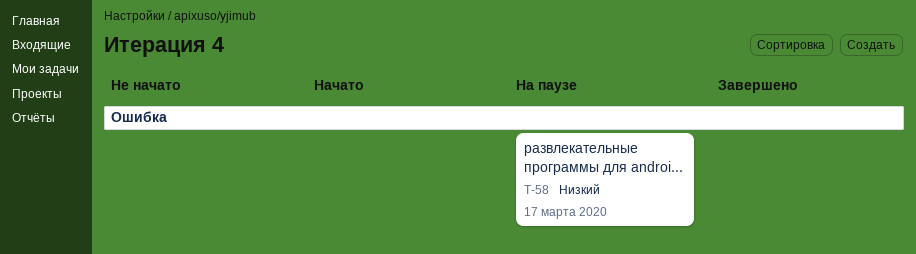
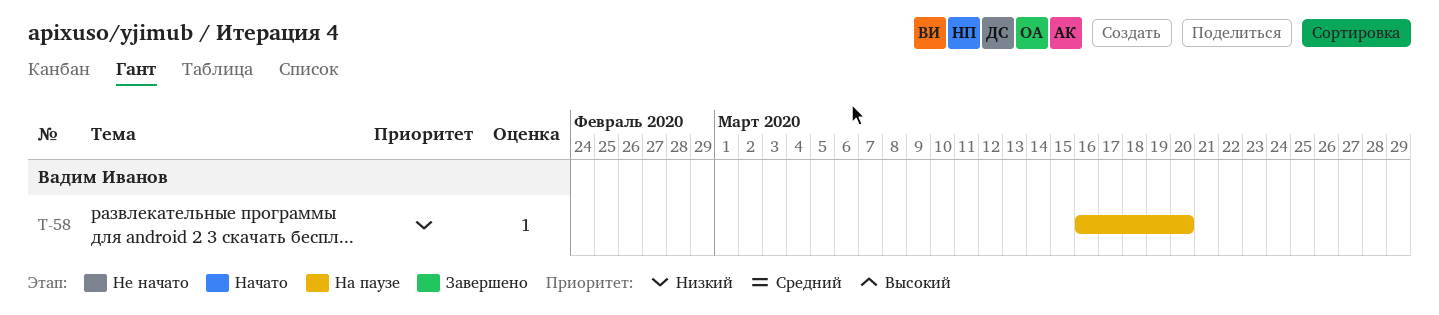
T-58, due: Mar 17 -> Mar 20

